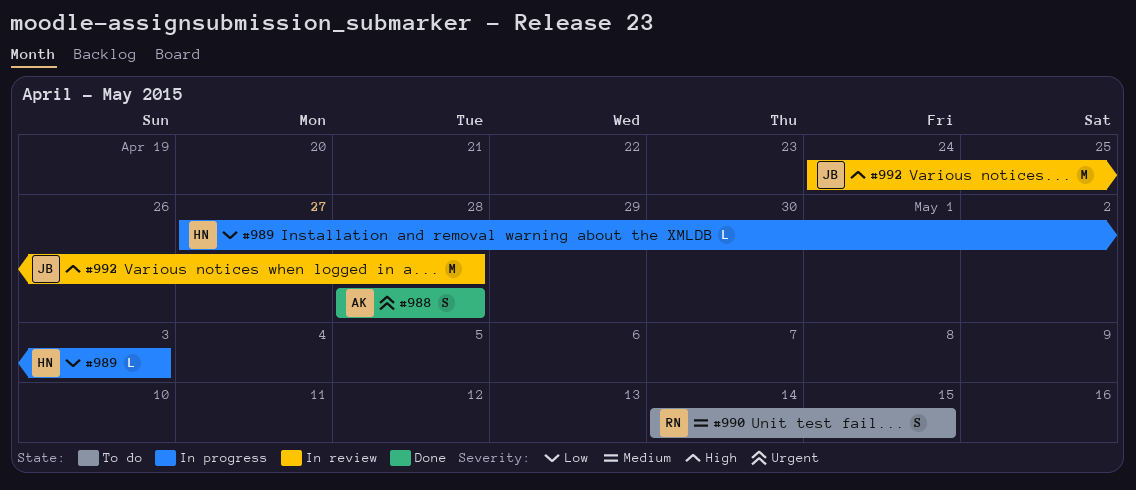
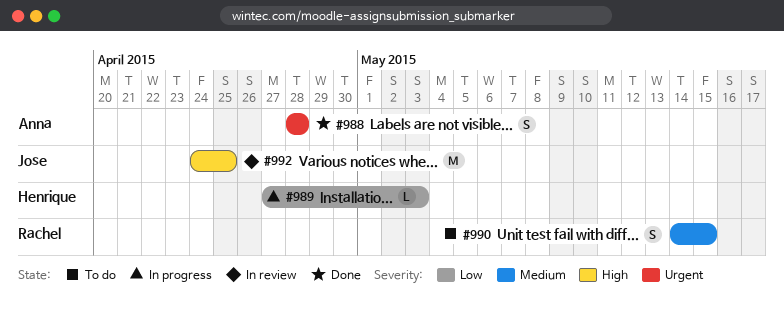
#992, due: Apr 28 -> Apr 25

